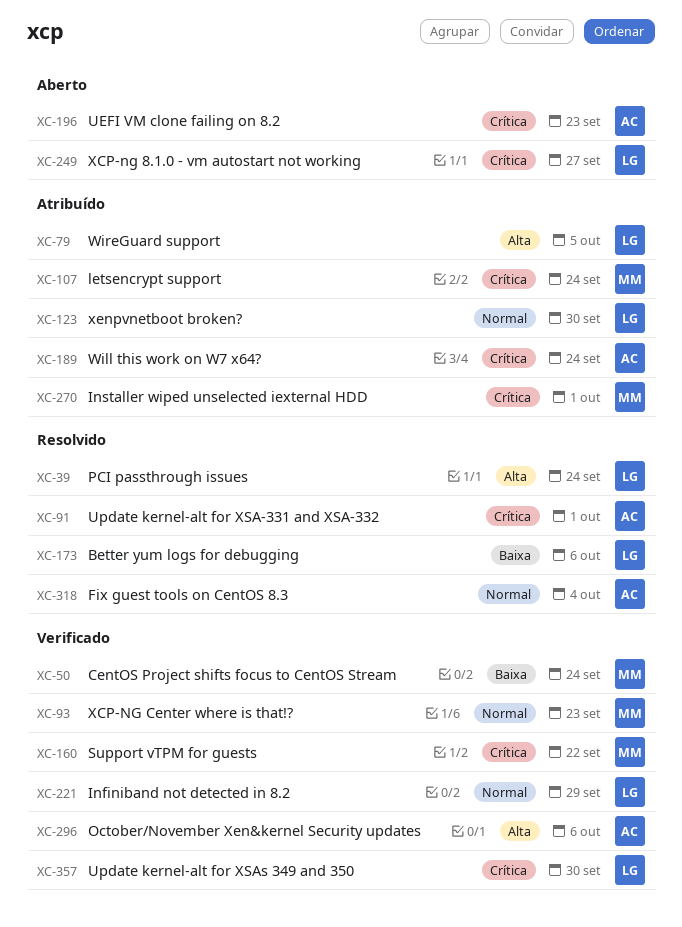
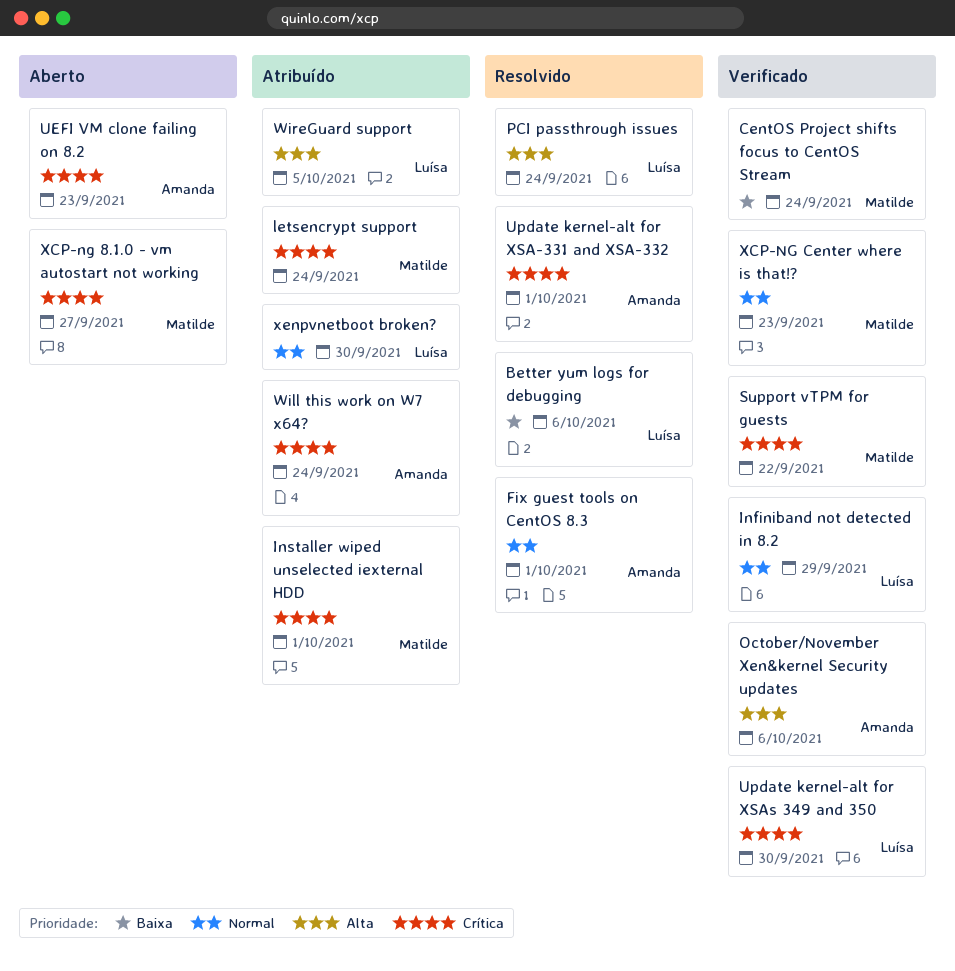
Fix guest tools on CentOS 8.3, due: Oct 4 -> Oct 1
XCP-ng 8.1.0 - vm autostart not working, owner: Luísa -> Matilde

